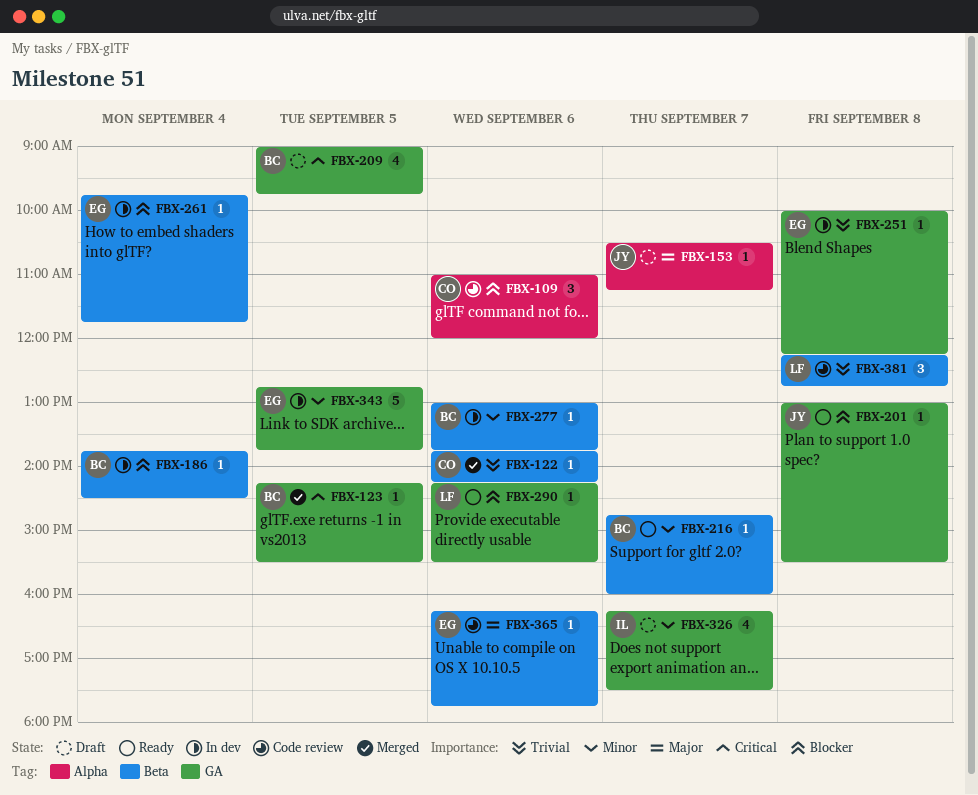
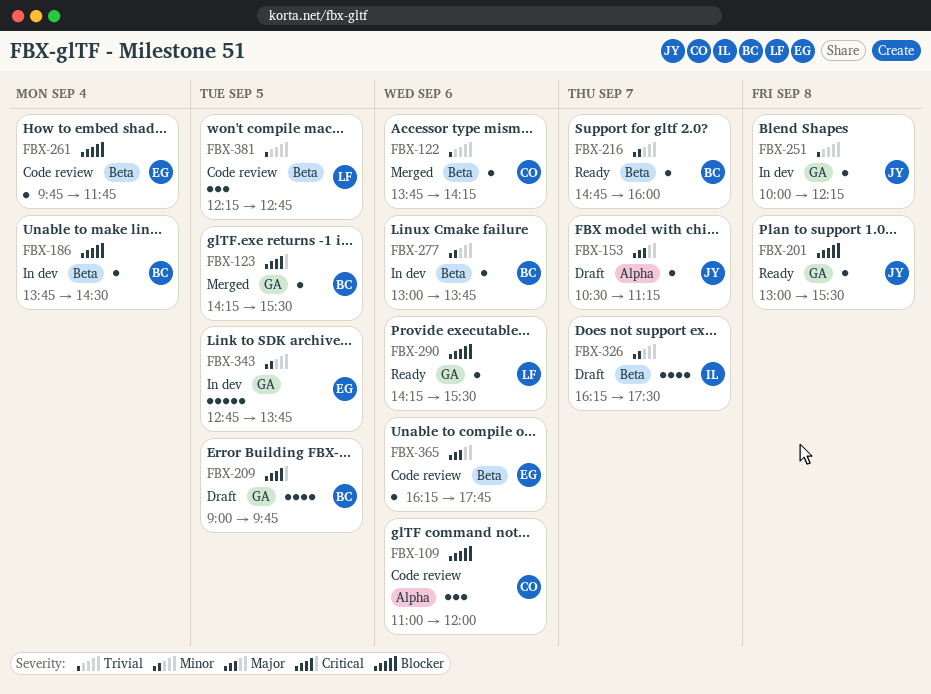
FBX-251, owner: EG -> JY
FBX-261, status: In dev -> Code review
FBX-326, label: GA -> Beta
FBX-381, day: Sep 8 -> Sep 5

